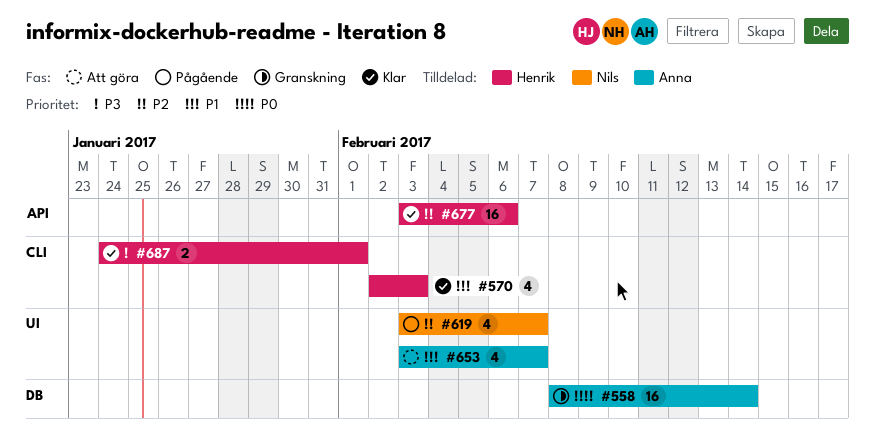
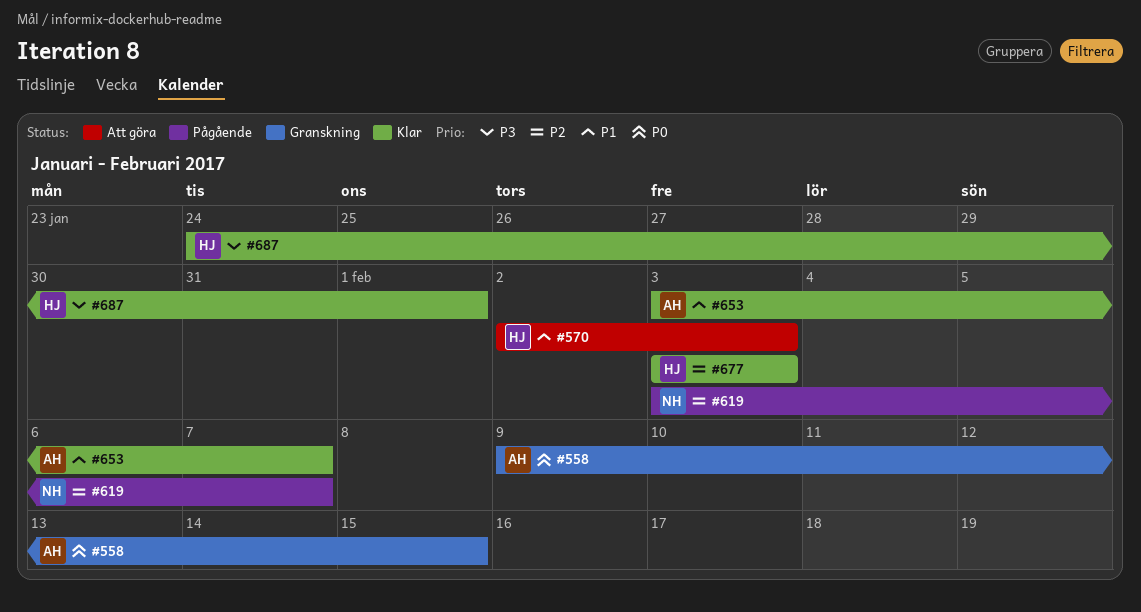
#558, start: Feb 8 -> Feb 9
#558, due: Feb 14 -> Feb 15
#570, status: Klar -> Att göra
#653, status: Att göra -> Klar
#677, due: Feb 6 -> Feb 3

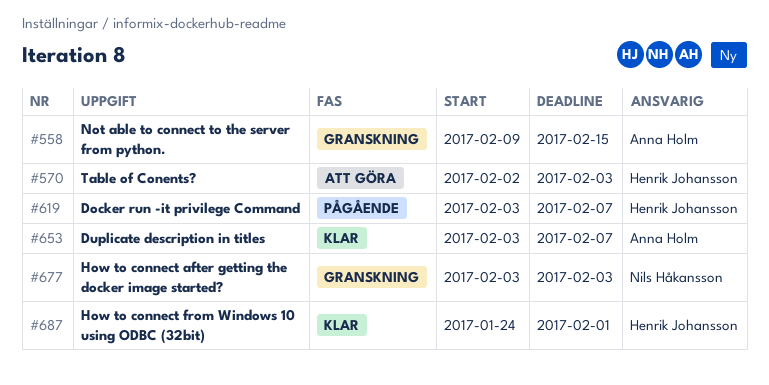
#619, owner: Nils Håkansson -> Henrik Johansson
#677, status: Klar -> Granskning
#677, owner: Henrik Johansson -> Nils Håkansson

